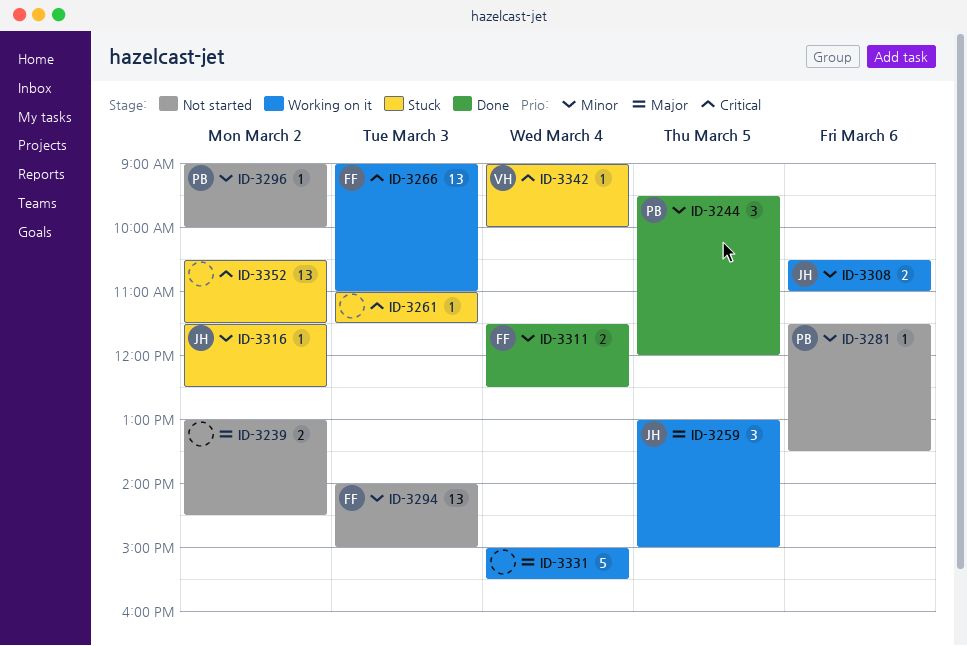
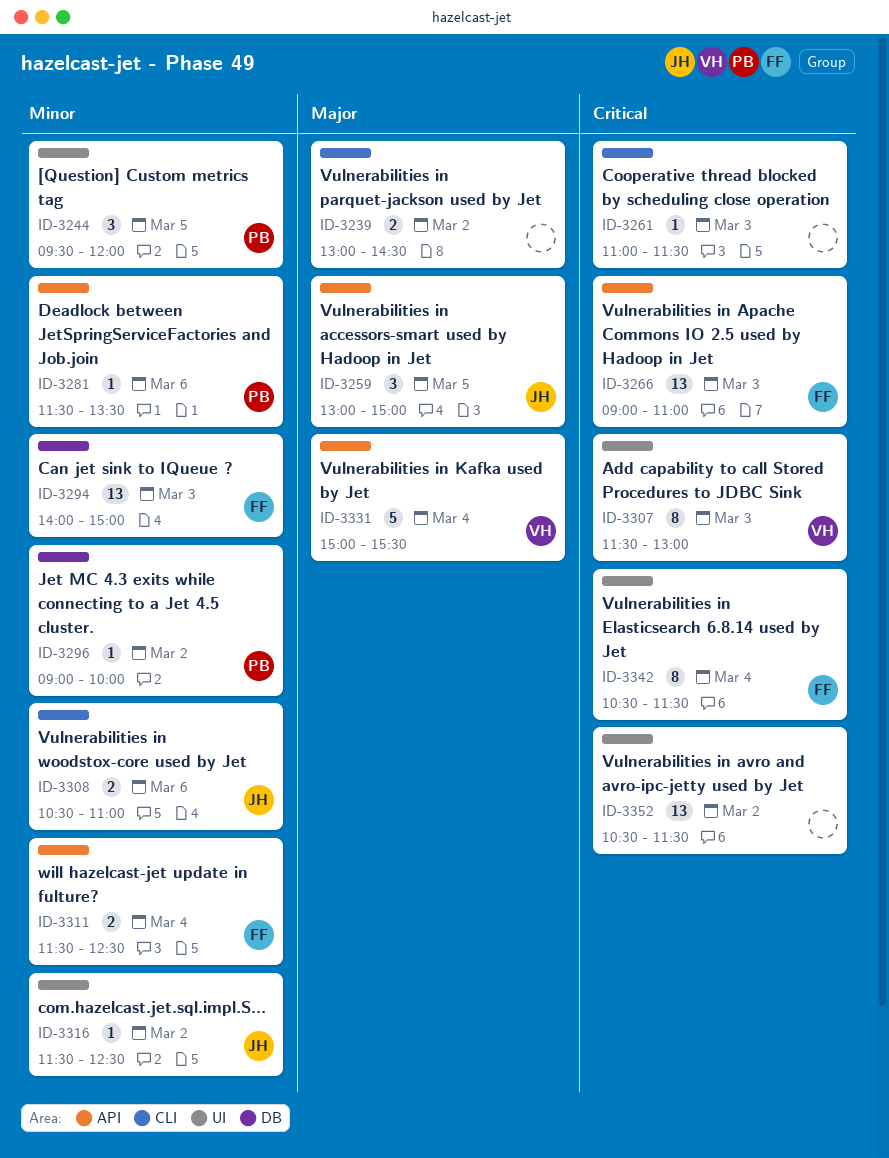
ID-3307: none -> present
ID-3331, owner: none -> VH
ID-3342, owner: VH -> FF
ID-3342, estimate: 1 -> 8
ID-3342, begins: 09:00 -> 10:30
ID-3342, ends: 10:00 -> 11:30

